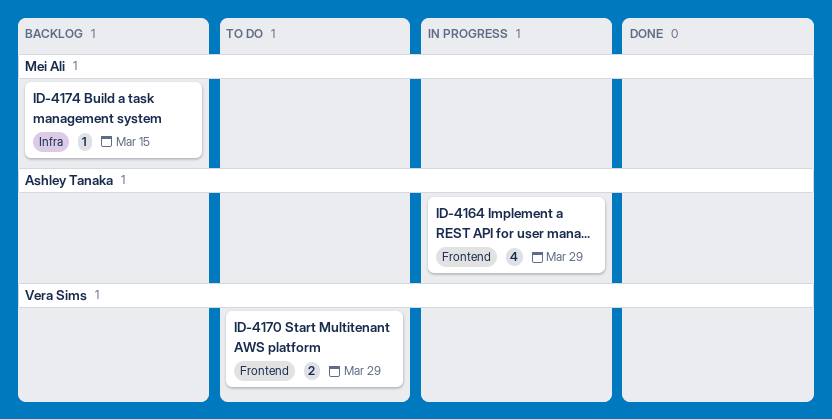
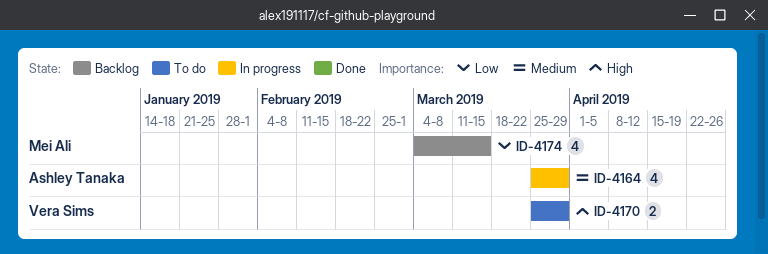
ID-4174, estimate: 1 -> 4

